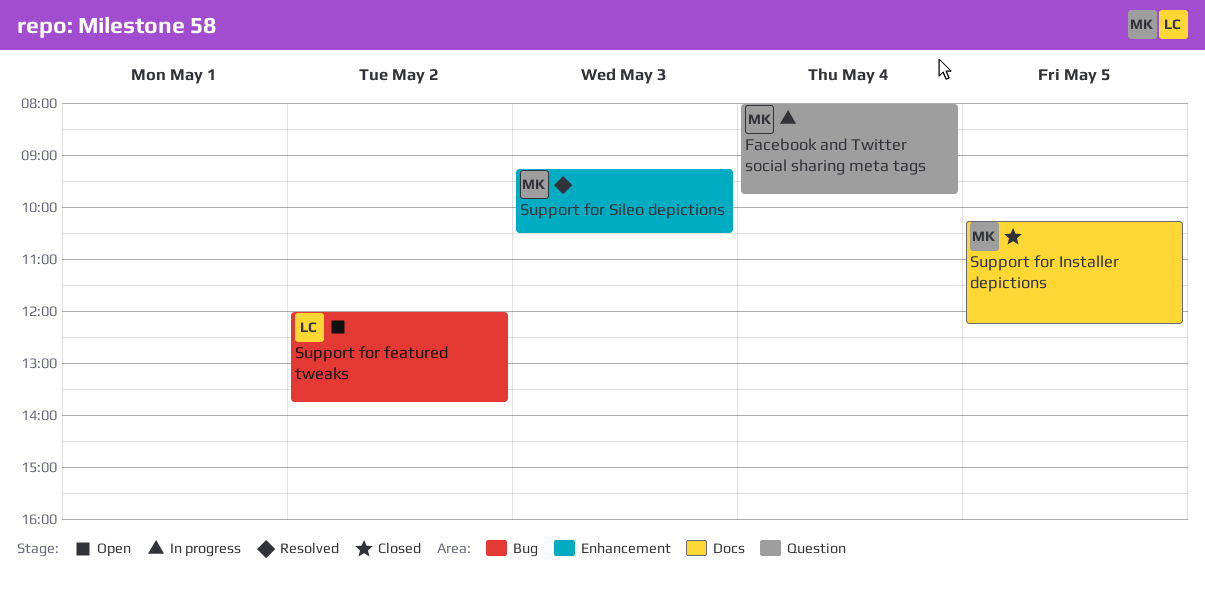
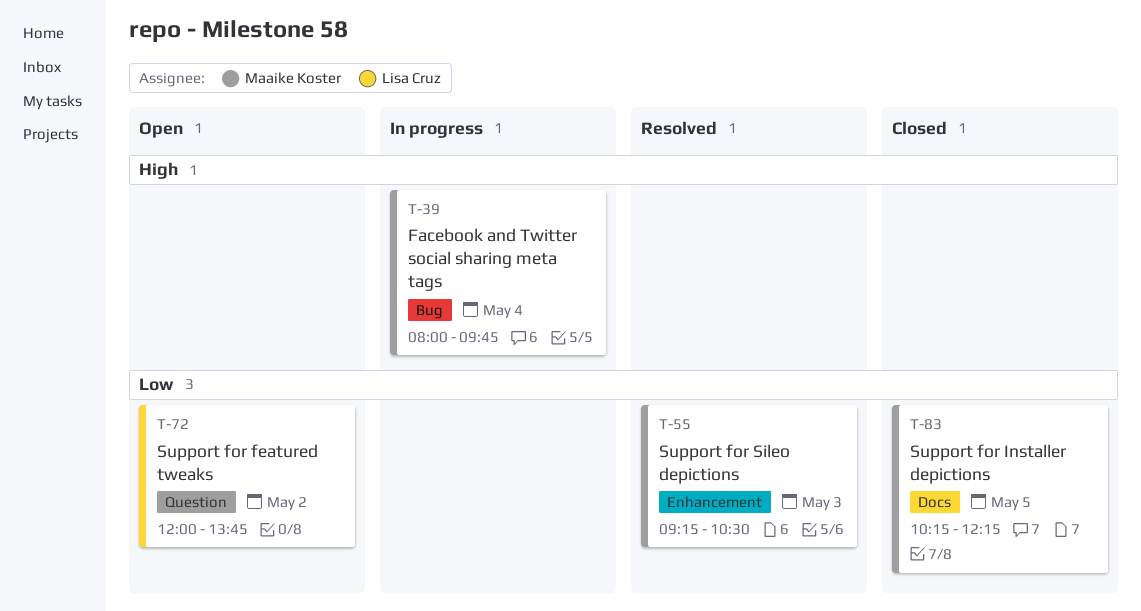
Facebook and Twitter social sharing meta tags, label: Question -> Bug
Support for featured tweaks, label: Bug -> Question

